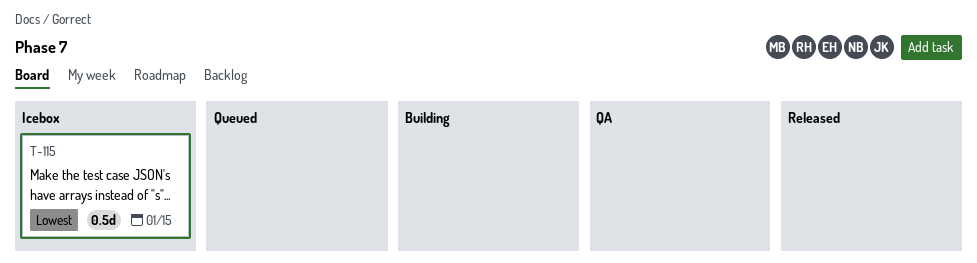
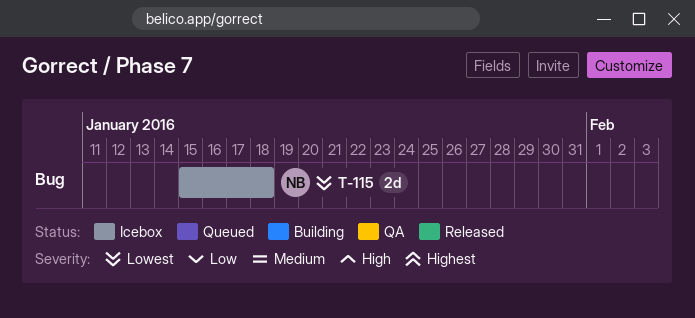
T-115, estimate: 0.5d -> 2d
T-115, due: Jan 15 -> Jan 18

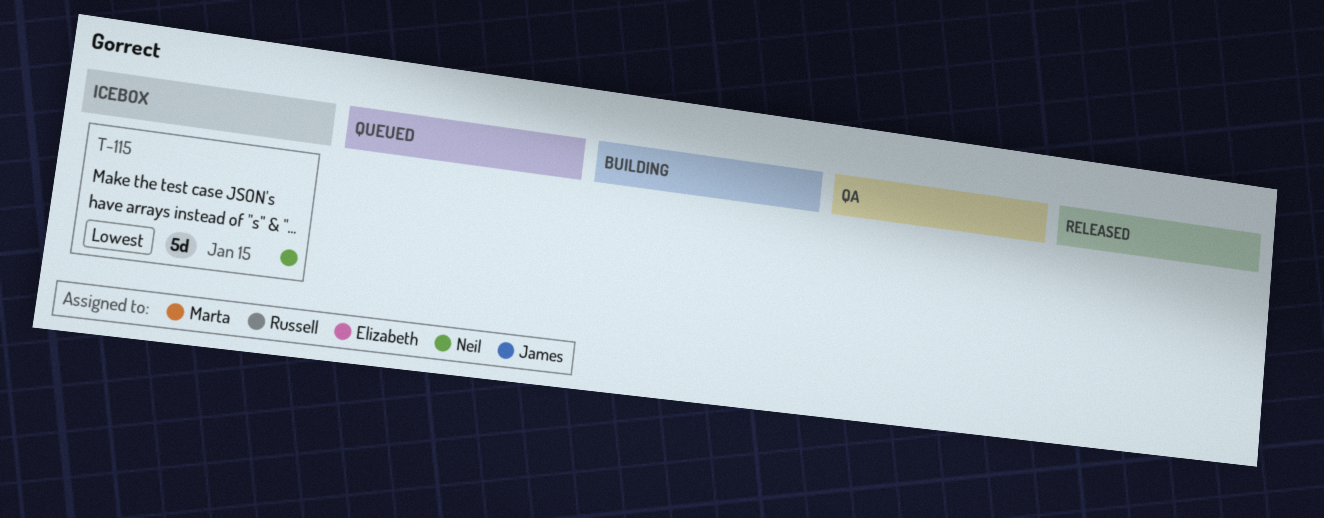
T-115, estimate: 2d -> 5d
T-115, due: Jan 18 -> Jan 15

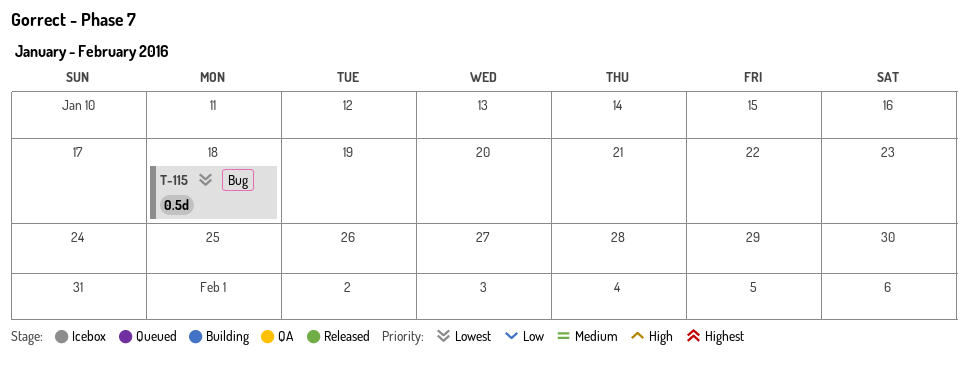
T-115, estimate: 5d -> 0.5d
T-115, due: Jan 15 -> Jan 18

